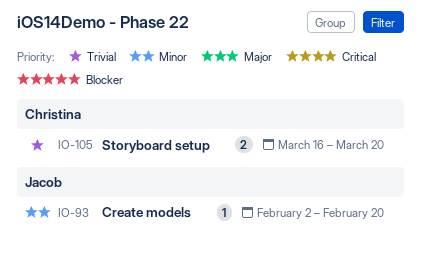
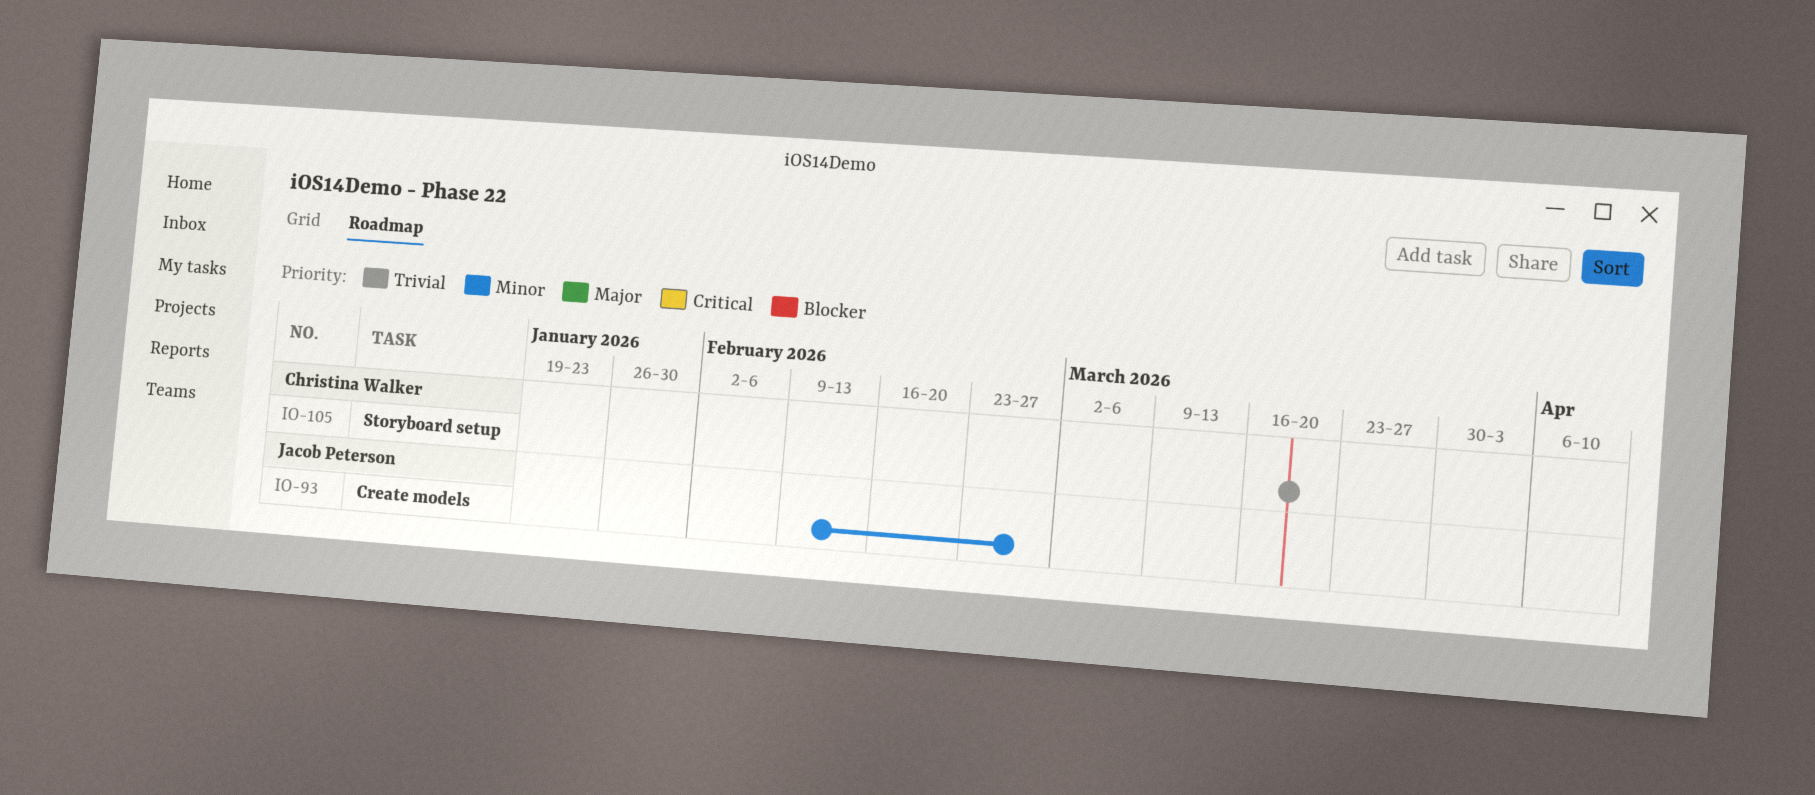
IO-93, start: Feb 2 -> Feb 9
IO-93, due: Feb 20 -> Feb 27

